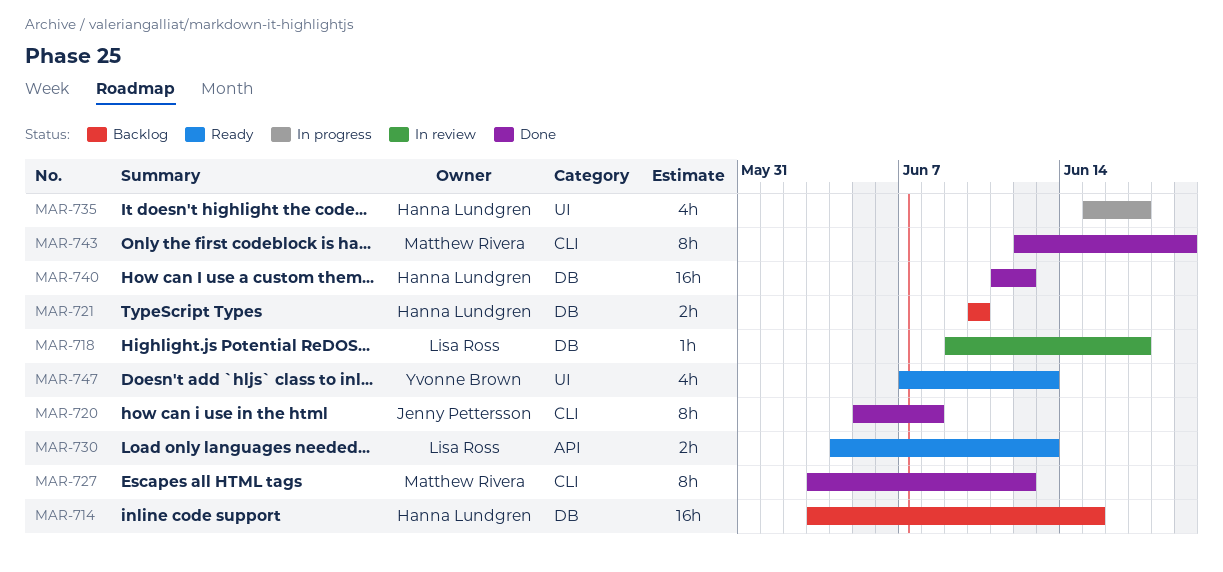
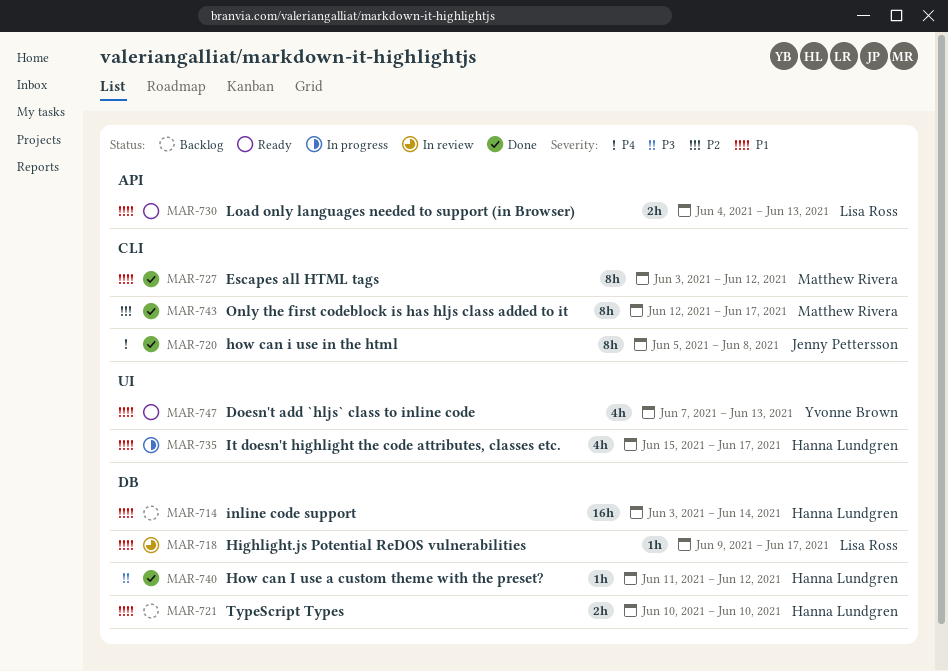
MAR-714, due: Jun 15 -> Jun 14
MAR-740, estimate: 16h -> 1h
MAR-743, due: Jun 19 -> Jun 17

